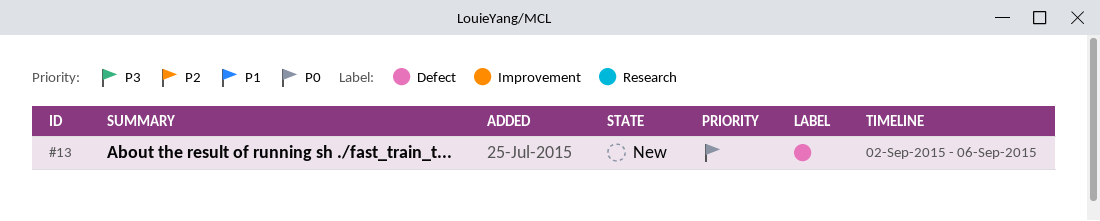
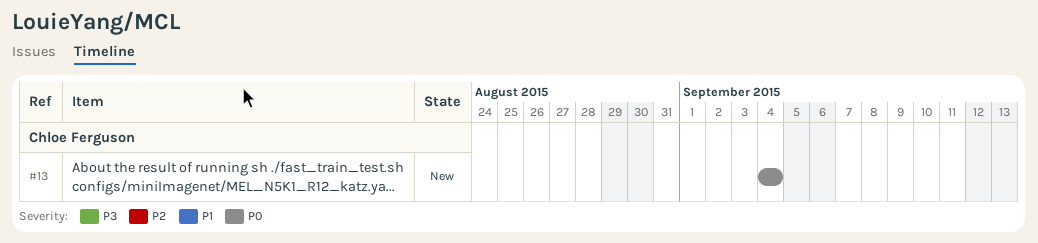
#13, start: Sep 2 -> Sep 4
#13, due: Sep 6 -> Sep 4

